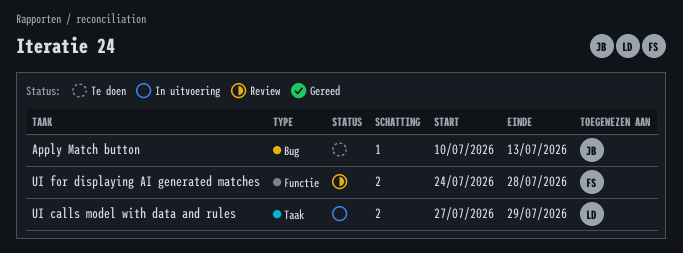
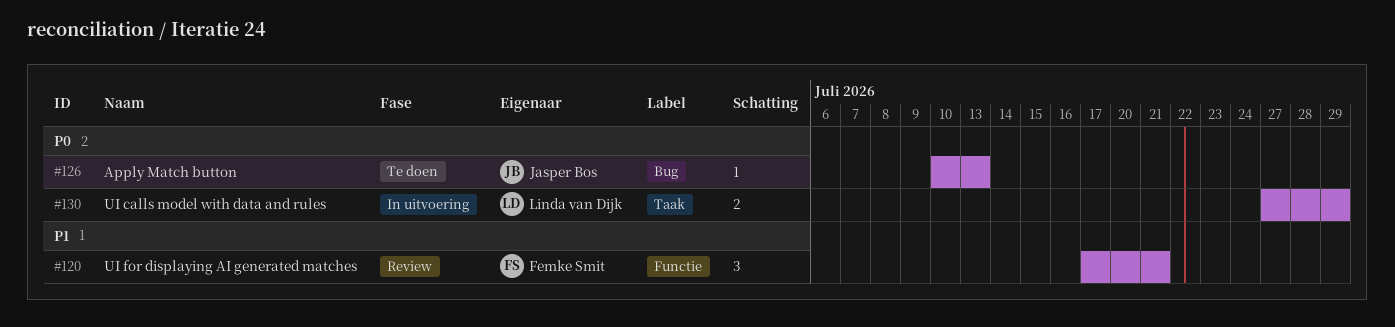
UI for displaying AI generated matches, estimate: 2 -> 3
UI for displaying AI generated matches, start: Jul 24 -> Jul 17
UI for displaying AI generated matches, due: Jul 28 -> Jul 21

